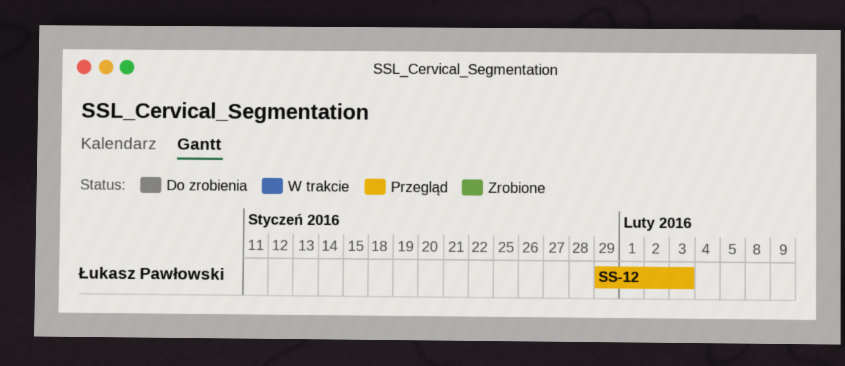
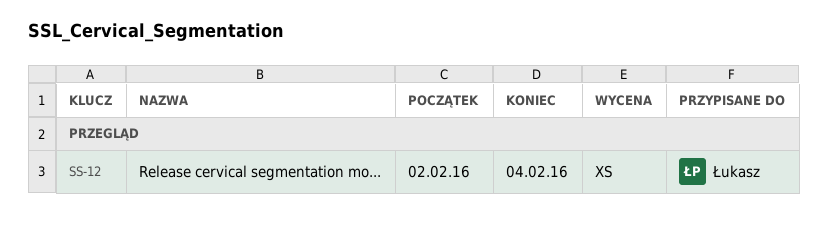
SS-12, start: Jan 29 -> Feb 2
SS-12, due: Feb 3 -> Feb 4

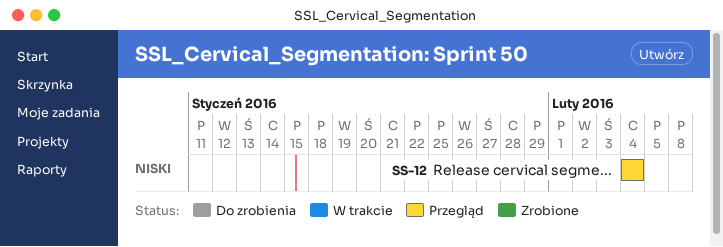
SS-12, start: Feb 2 -> Feb 4

